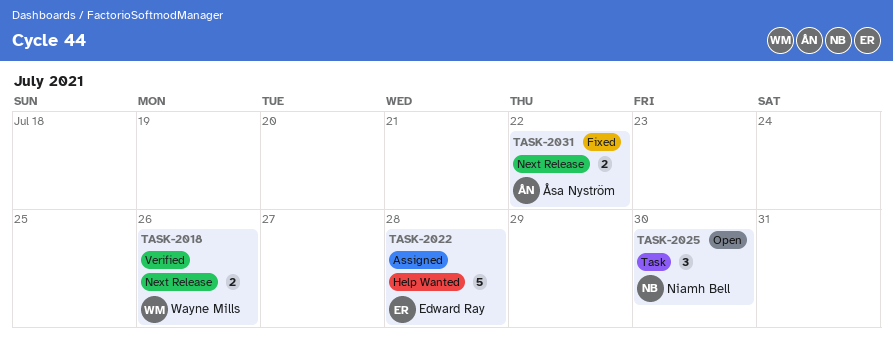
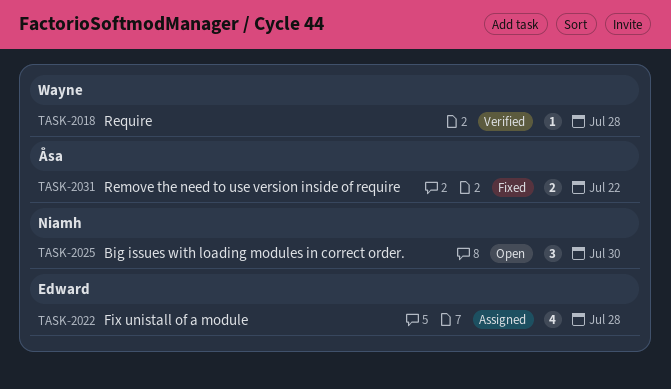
TASK-2018, estimate: 2 -> 1
TASK-2018, due: Jul 26 -> Jul 28
TASK-2022, estimate: 5 -> 4

